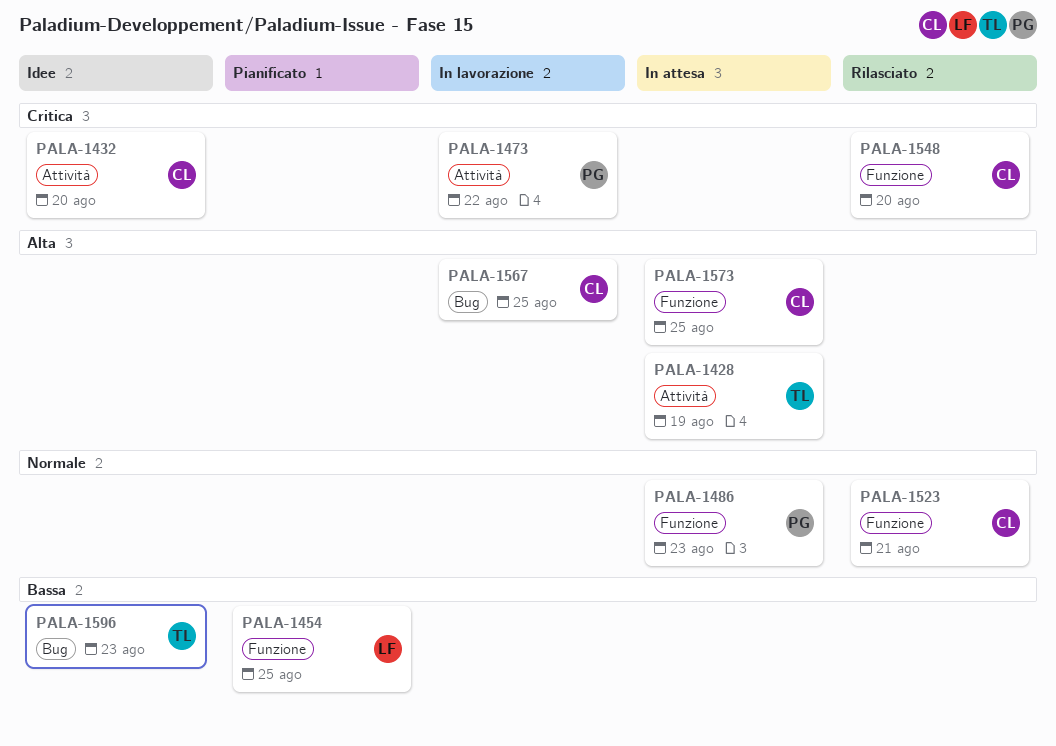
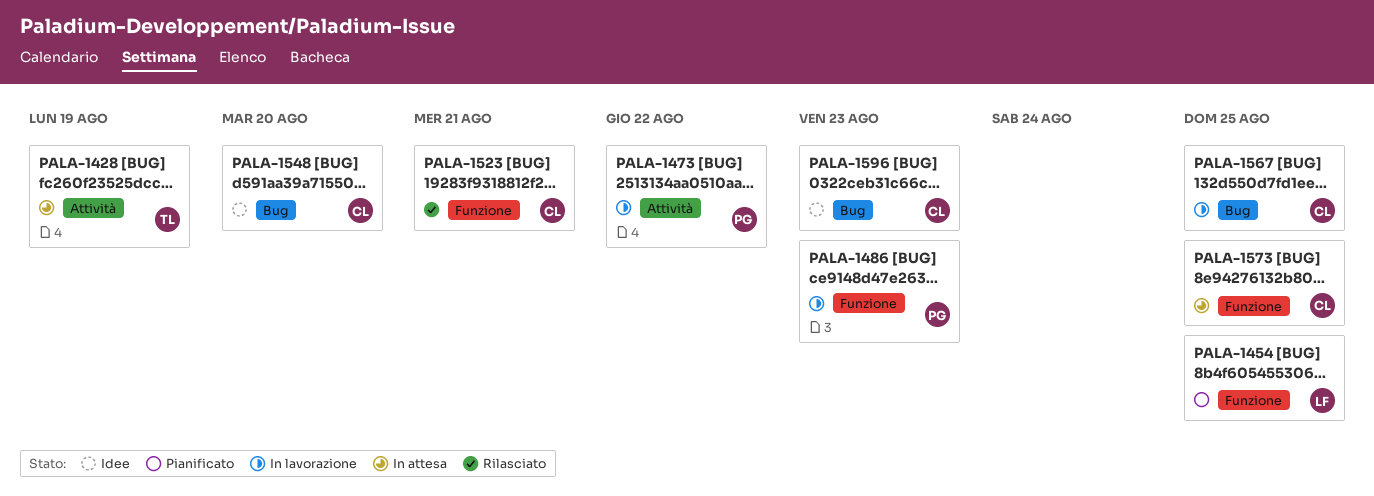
PALA-1432: present -> none
PALA-1486, status: In attesa -> In lavorazione
PALA-1548, status: Rilasciato -> Idee
PALA-1548, label: Funzione -> Bug
PALA-1596, owner: TL -> CL

